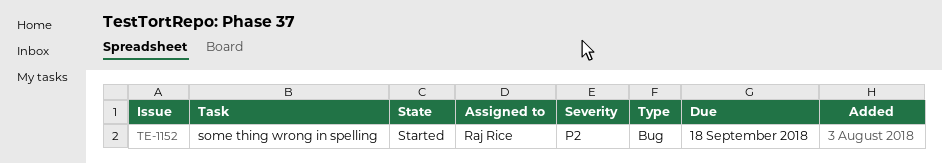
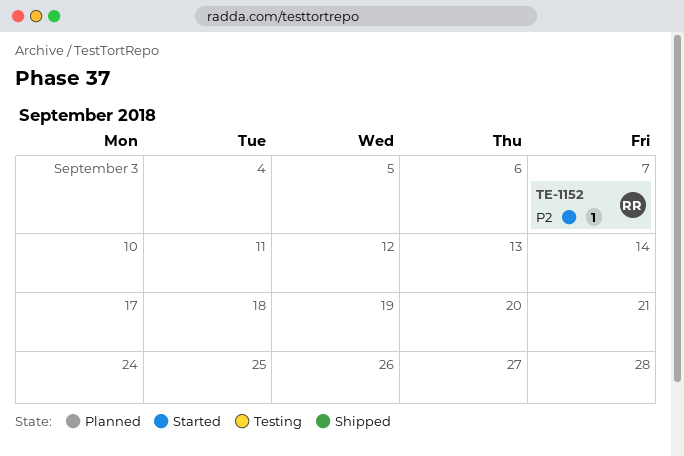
TE-1152, due: Sep 18 -> Sep 7

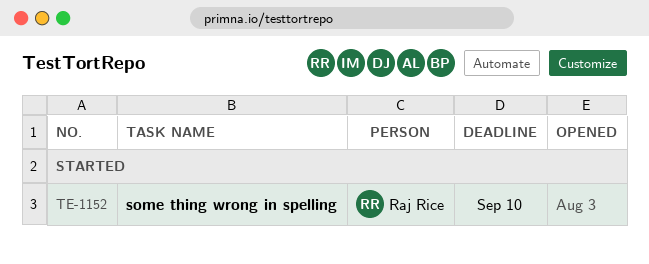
TE-1152, due: Sep 7 -> Sep 10

